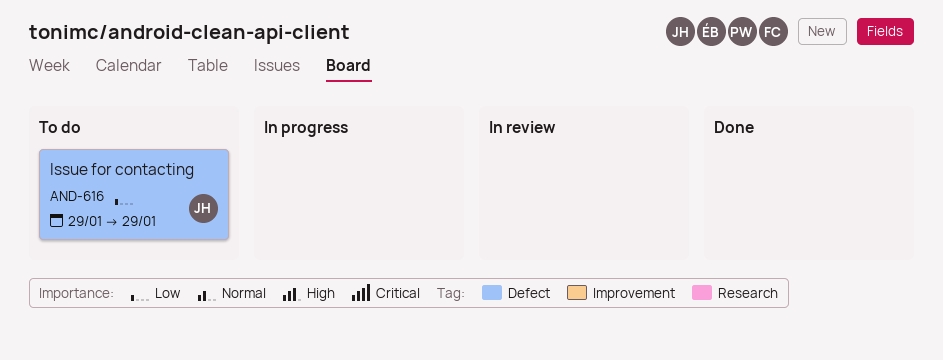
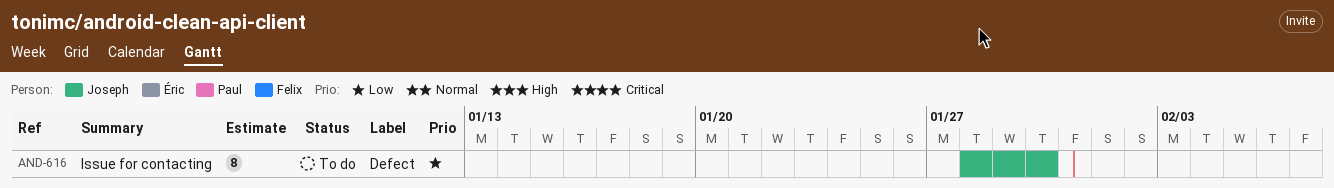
AND-616, start: Jan 29 -> Jan 28
AND-616, due: Jan 29 -> Jan 30

